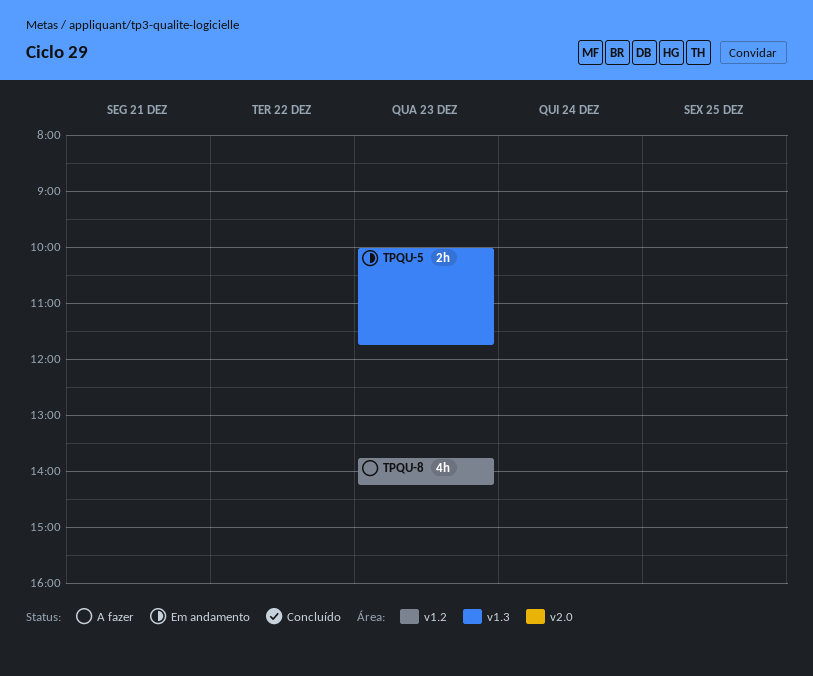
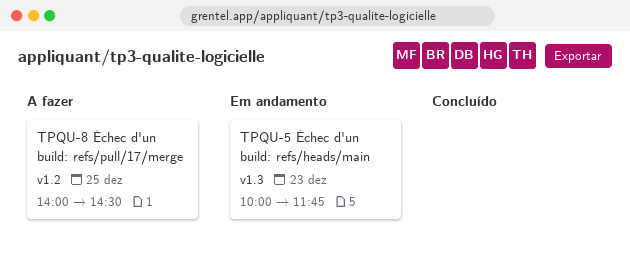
TPQU-8, day: Dec 23 -> Dec 25
TPQU-8, begins: 13:45 -> 14:00
TPQU-8, ends: 14:15 -> 14:30

